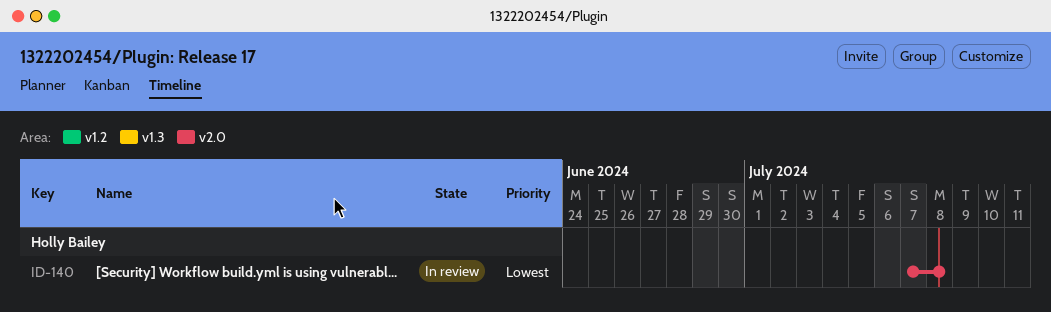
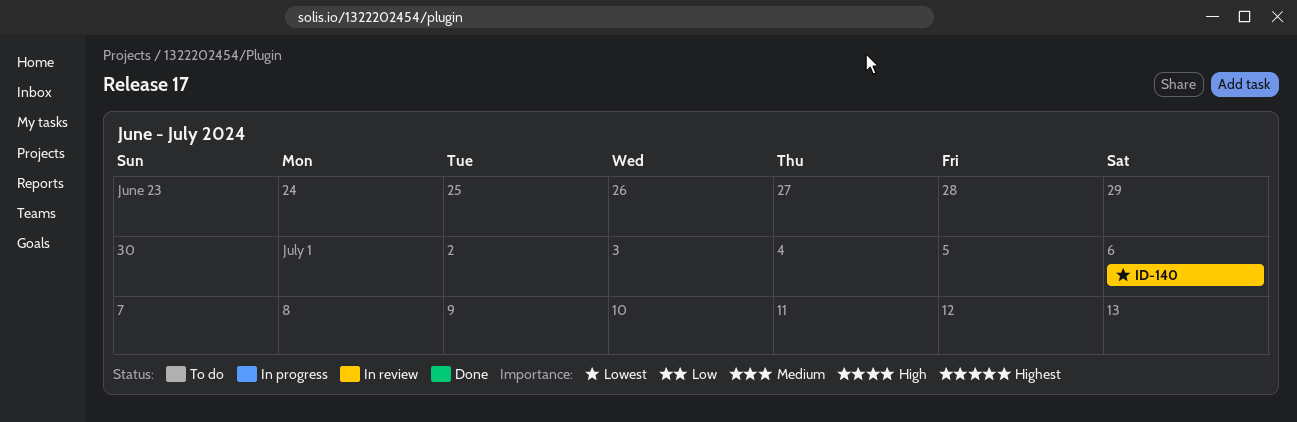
ID-140, start: Jul 7 -> Jul 6
ID-140, due: Jul 8 -> Jul 6

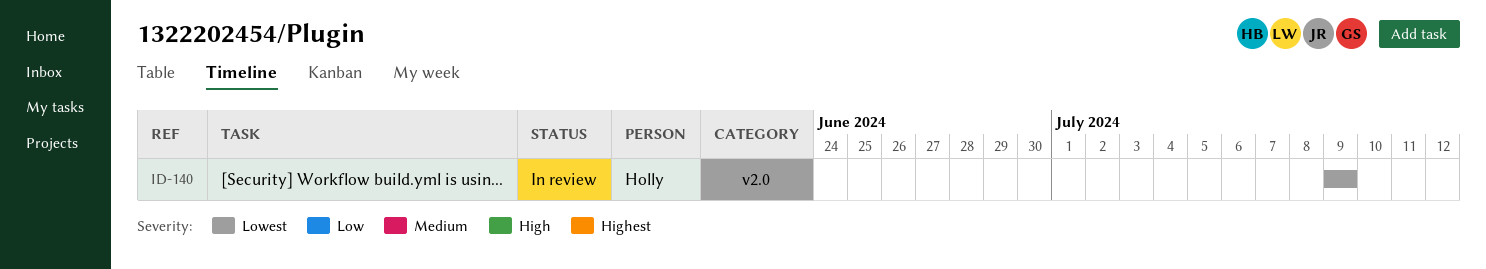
ID-140, start: Jul 6 -> Jul 9
ID-140, due: Jul 6 -> Jul 9

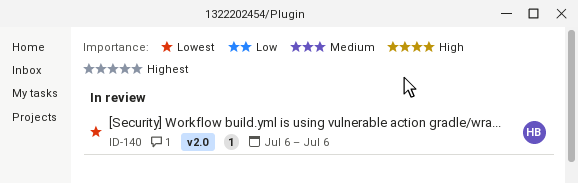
ID-140, start: Jul 9 -> Jul 6
ID-140, due: Jul 9 -> Jul 6

